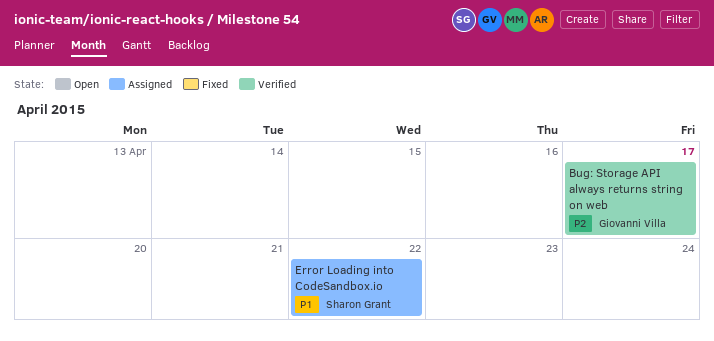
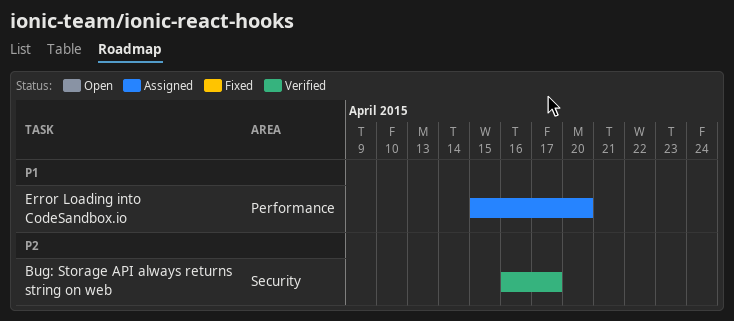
Error Loading into CodeSandbox.io, due: Apr 22 -> Apr 20

